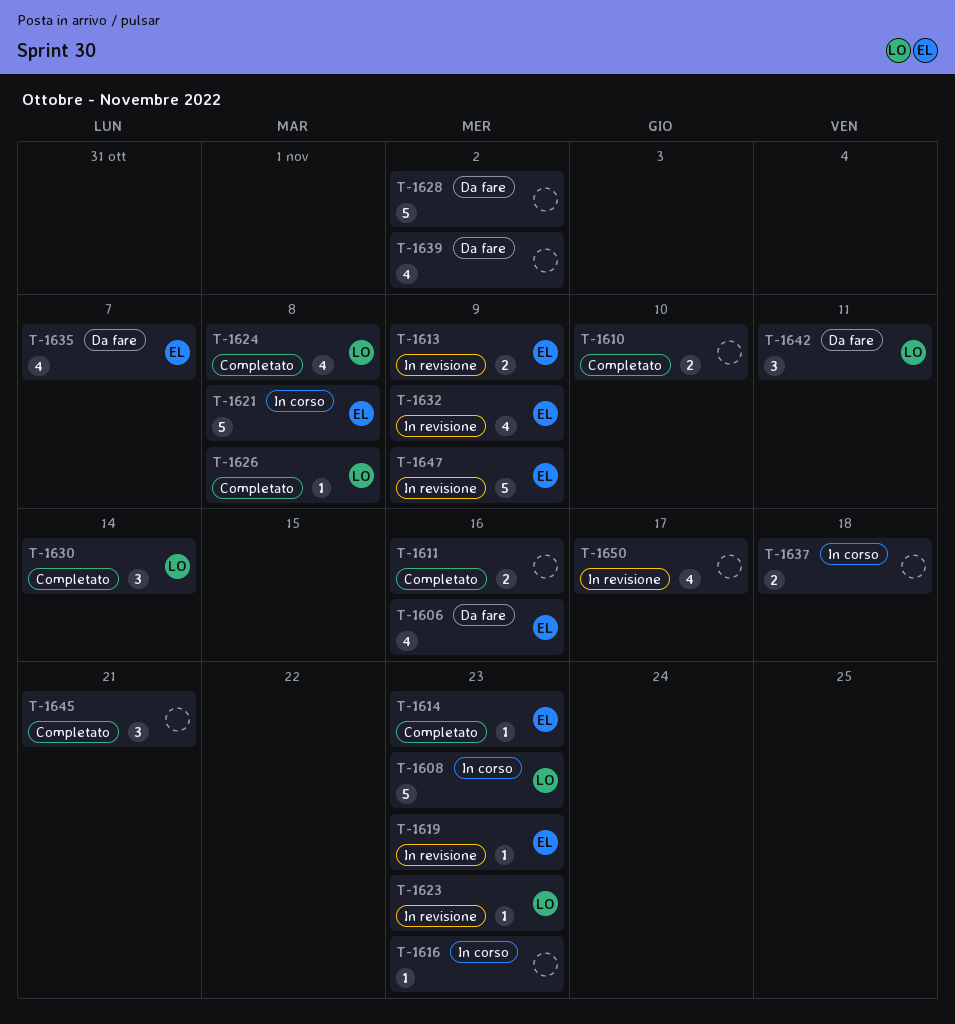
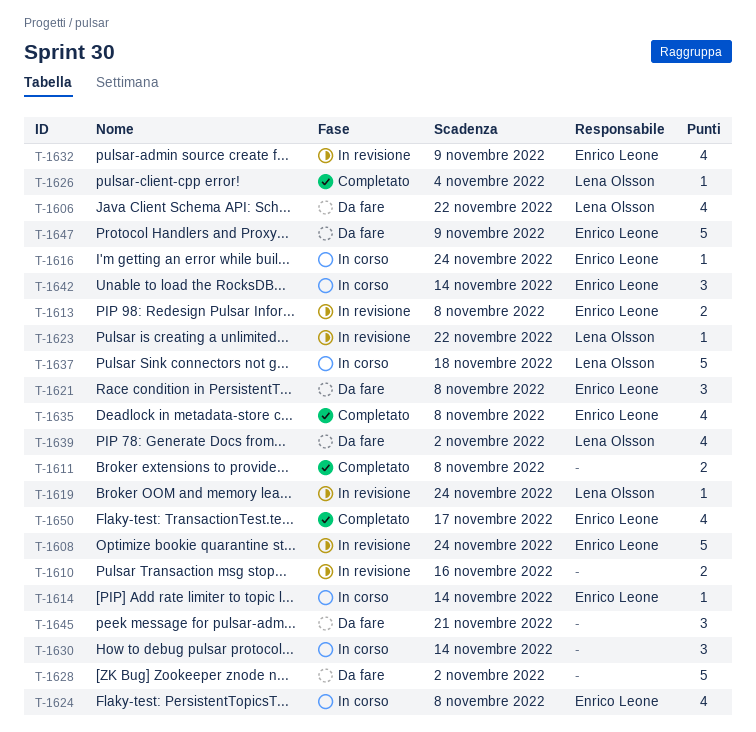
T-1606, owner: Enrico Leone -> Lena Olsson
T-1606, due: Nov 16 -> Nov 22
T-1608, status: In corso -> In revisione
T-1608, owner: Lena Olsson -> Enrico Leone
T-1608, due: Nov 23 -> Nov 24
T-1610, status: Completato -> In revisione
T-1610, due: Nov 10 -> Nov 16
T-1611, due: Nov 16 -> Nov 8
T-1613, due: Nov 9 -> Nov 8
T-1614, status: Completato -> In corso
T-1614, due: Nov 23 -> Nov 14
T-1616, owner: none -> Enrico Leone
T-1616, due: Nov 23 -> Nov 24
T-1619, owner: Enrico Leone -> Lena Olsson
T-1619, due: Nov 23 -> Nov 24
T-1621, status: In corso -> Da fare
T-1621, estimate: 5 -> 3
T-1623, due: Nov 23 -> Nov 22
T-1624, status: Completato -> In corso
T-1624, owner: Lena Olsson -> Enrico Leone
T-1626, due: Nov 8 -> Nov 4
T-1630, status: Completato -> In corso
T-1630, owner: Lena Olsson -> none
T-1635, status: Da fare -> Completato
T-1635, due: Nov 7 -> Nov 8
T-1637, owner: none -> Lena Olsson
T-1637, estimate: 2 -> 5
T-1639, owner: none -> Lena Olsson
T-1642, status: Da fare -> In corso
T-1642, owner: Lena Olsson -> Enrico Leone
T-1642, due: Nov 11 -> Nov 14
T-1645, status: Completato -> Da fare
T-1647, status: In revisione -> Da fare
T-1650, status: In revisione -> Completato
T-1650, owner: none -> Enrico Leone

